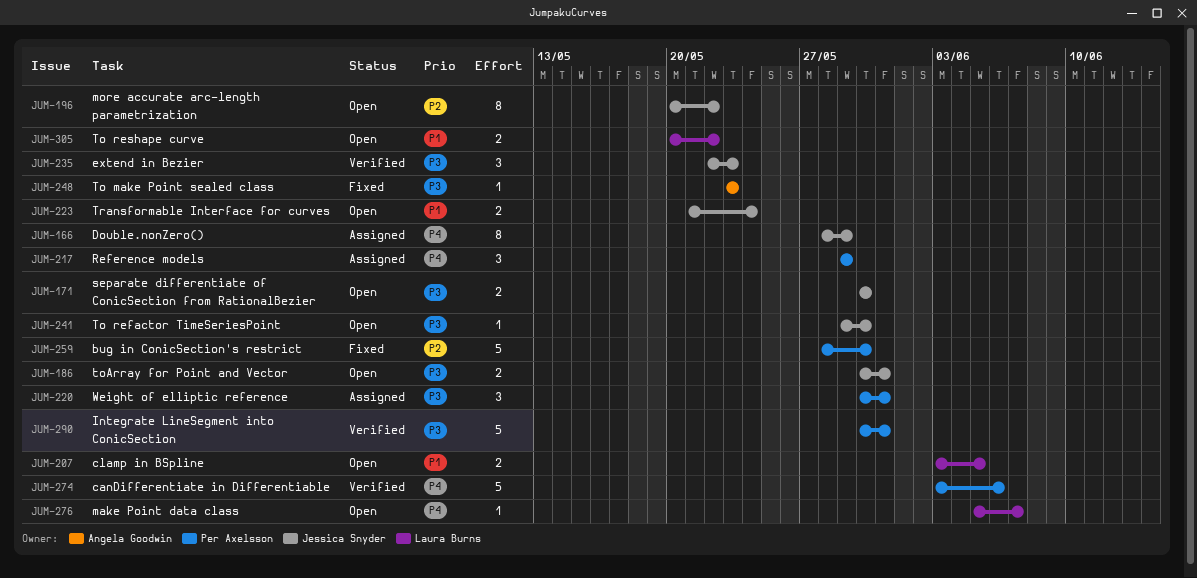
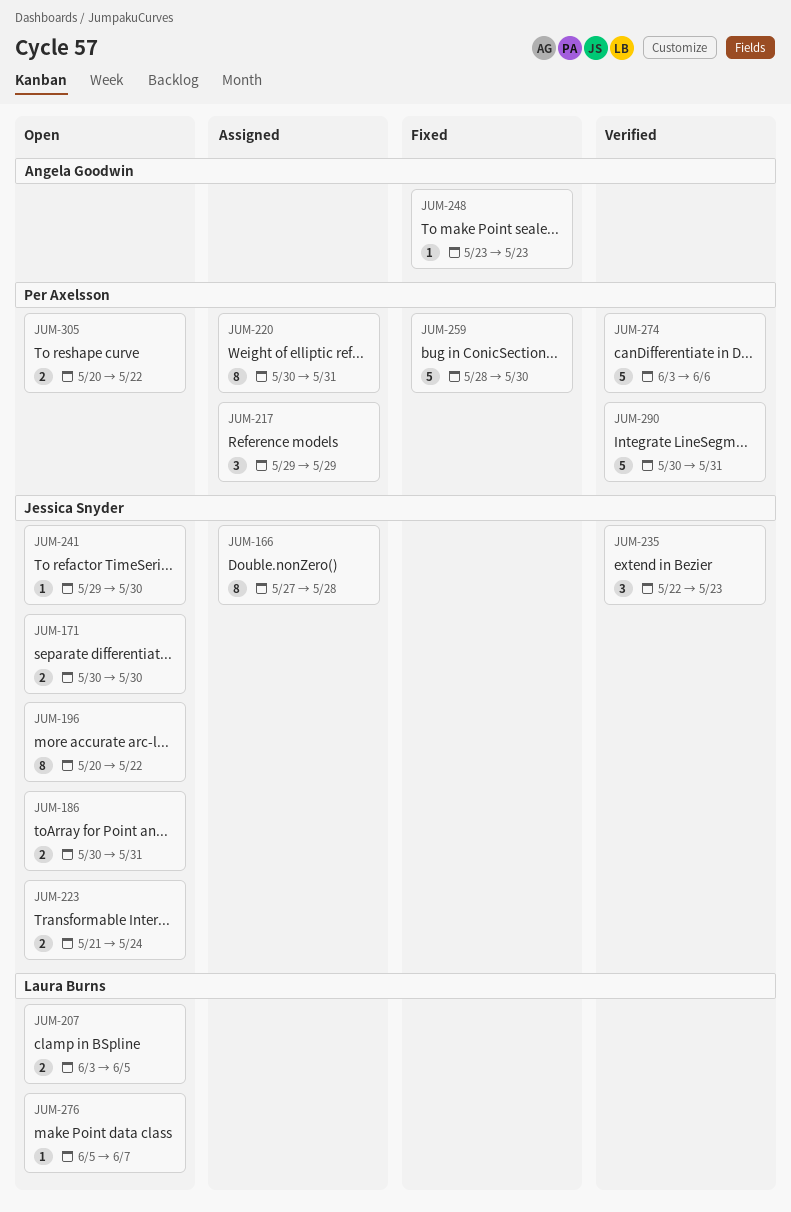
JUM-166, start: May 28 -> May 27
JUM-166, due: May 29 -> May 28
JUM-220, estimate: 3 -> 8
JUM-305, owner: Laura Burns -> Per Axelsson

